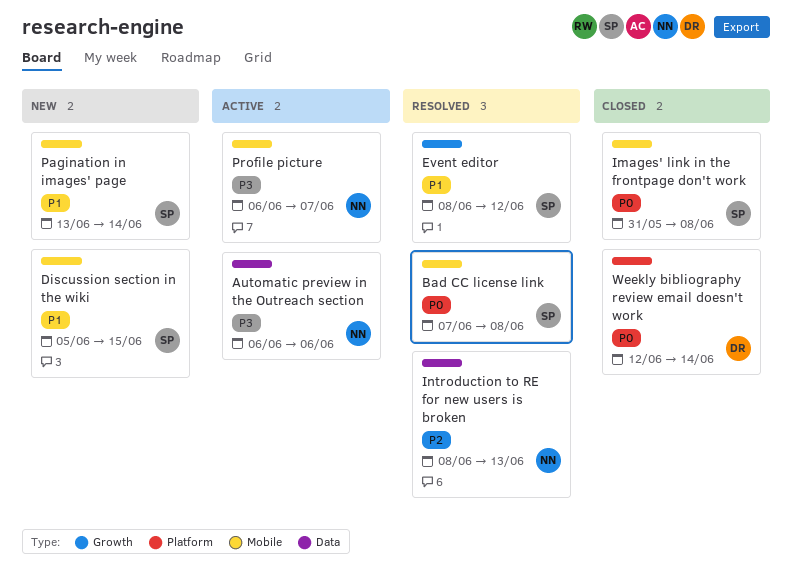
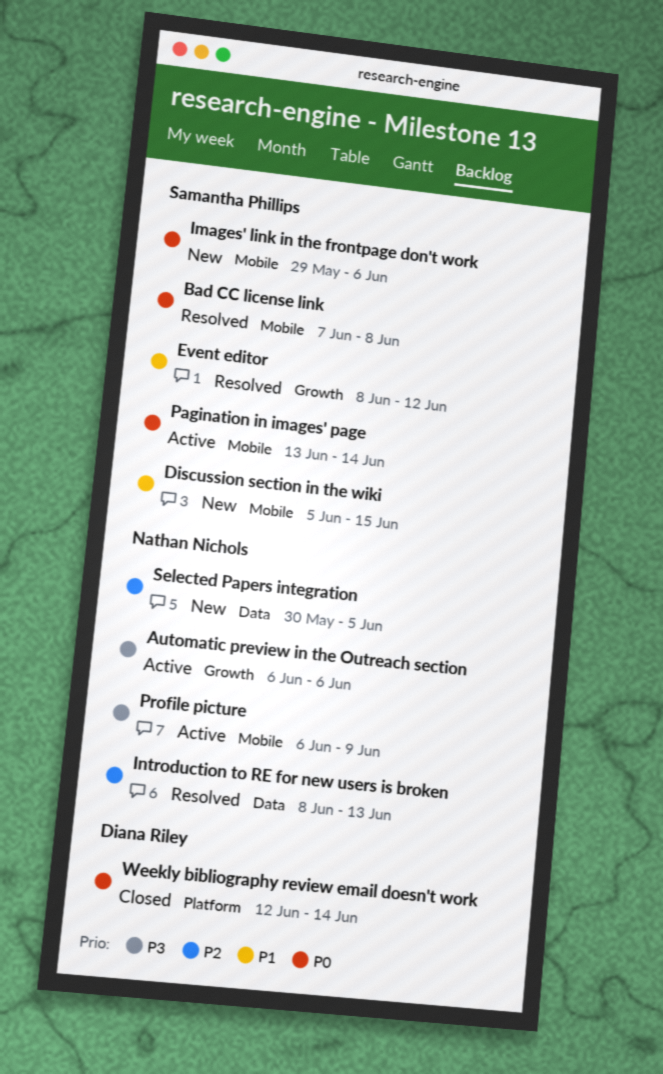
Automatic preview in the Outreach section, label: Data -> Growth
Images' link in the frontpage don't work, status: Closed -> New
Images' link in the frontpage don't work, start: May 31 -> May 29
Images' link in the frontpage don't work, due: Jun 8 -> Jun 6
Pagination in images' page, status: New -> Active
Pagination in images' page, priority: P1 -> P0
Profile picture, due: Jun 7 -> Jun 9
Selected Papers integration: none -> present

